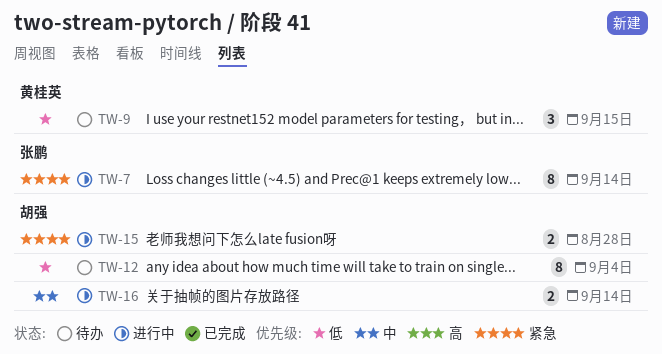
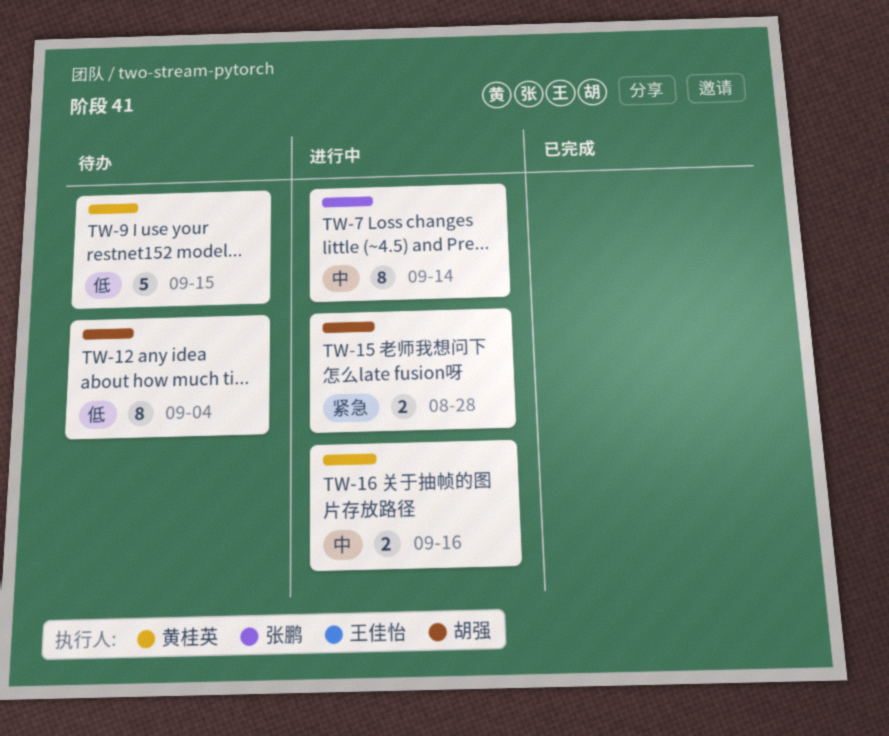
TW-7, priority: 紧急 -> 中
TW-9, estimate: 3 -> 5
TW-16, owner: 胡强 -> 黄桂英
TW-16, due: Sep 14 -> Sep 16

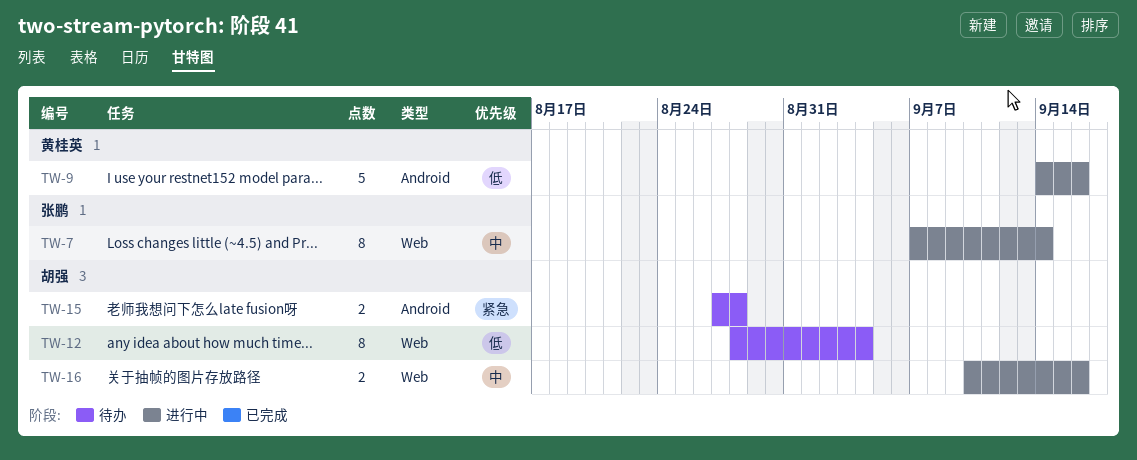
TW-9, status: 待办 -> 进行中
TW-9, due: Sep 15 -> Sep 16
TW-15, status: 进行中 -> 待办
TW-16, owner: 黄桂英 -> 胡强

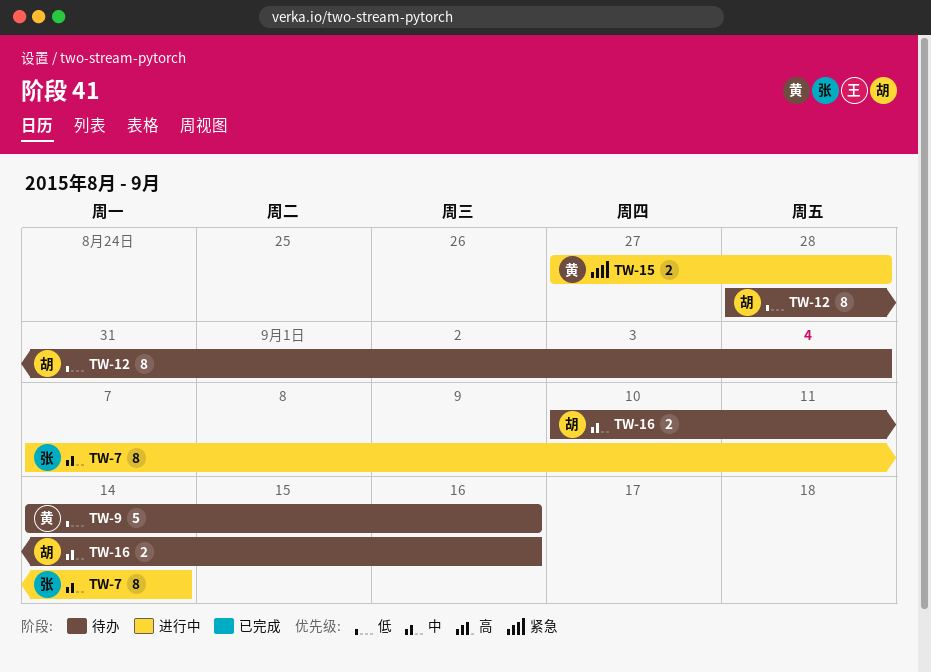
TW-9, status: 进行中 -> 待办
TW-15, status: 待办 -> 进行中
TW-15, owner: 胡强 -> 黄桂英
TW-16, status: 进行中 -> 待办

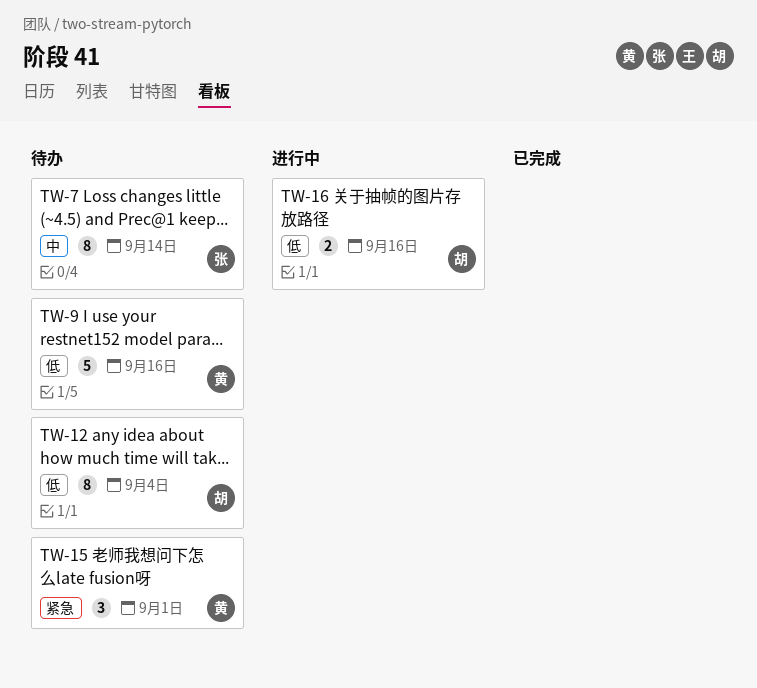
TW-7, status: 进行中 -> 待办
TW-15, status: 进行中 -> 待办
TW-15, estimate: 2 -> 3
TW-15, due: Aug 28 -> Sep 1
TW-16, status: 待办 -> 进行中
TW-16, priority: 中 -> 低

